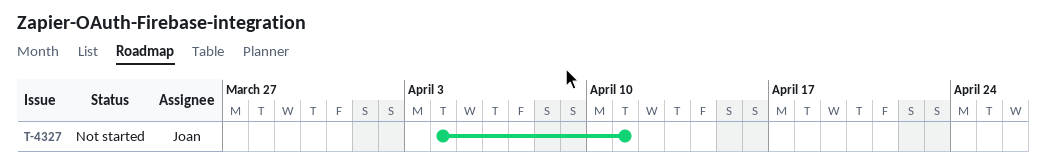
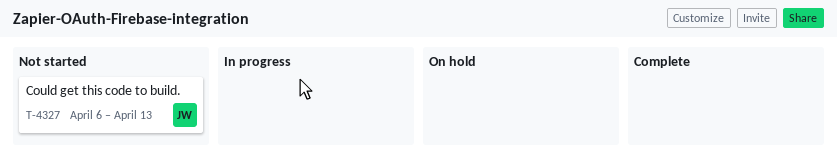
T-4327, start: Apr 4 -> Apr 6
T-4327, due: Apr 11 -> Apr 13

